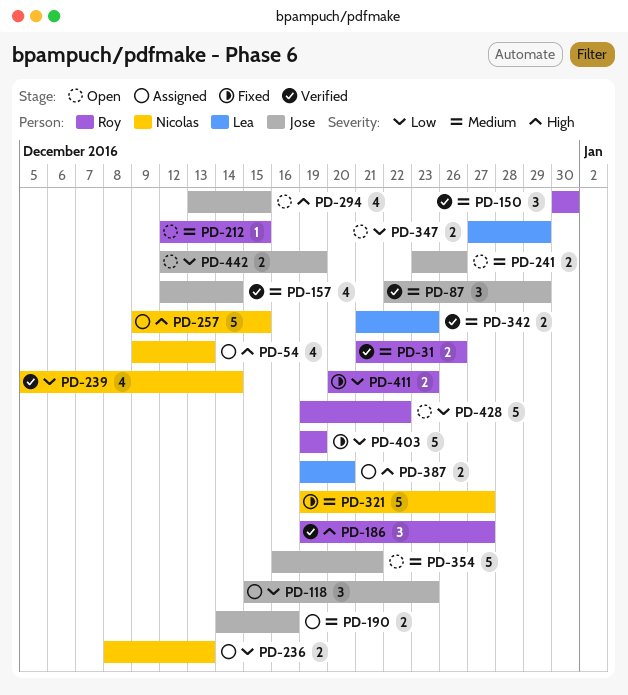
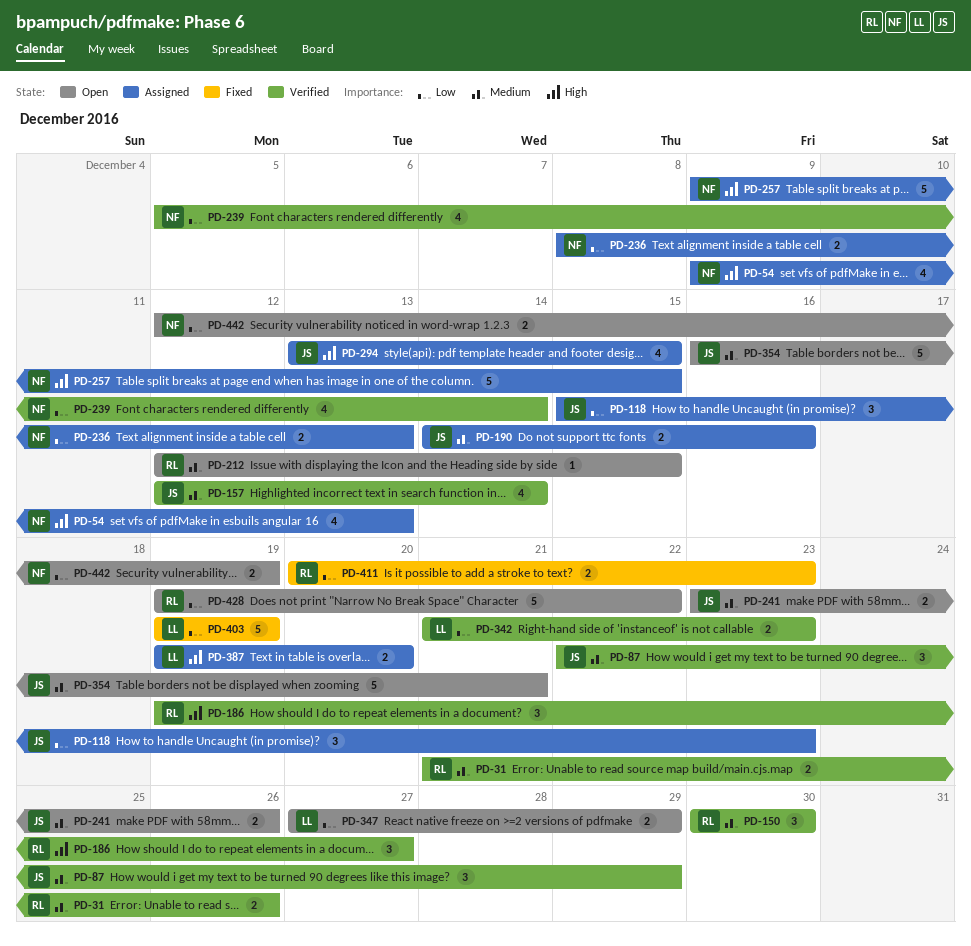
PD-294, status: Open -> Assigned
PD-321: present -> none
PD-342, priority: Medium -> Low
PD-403, owner: Roy -> Lea
PD-442, owner: Jose -> Nicolas

